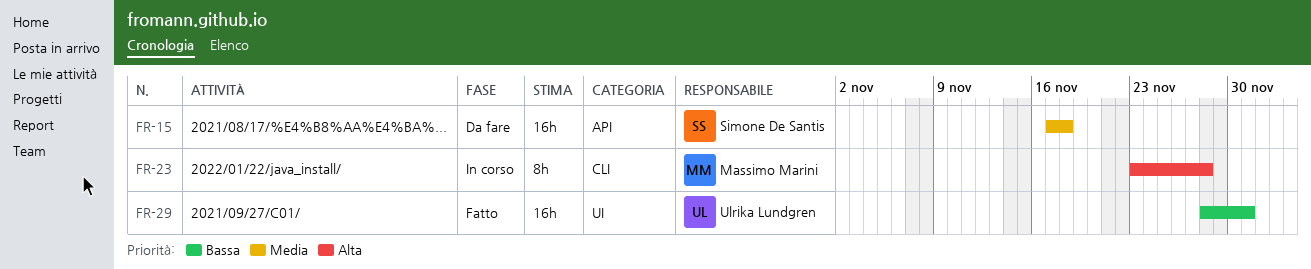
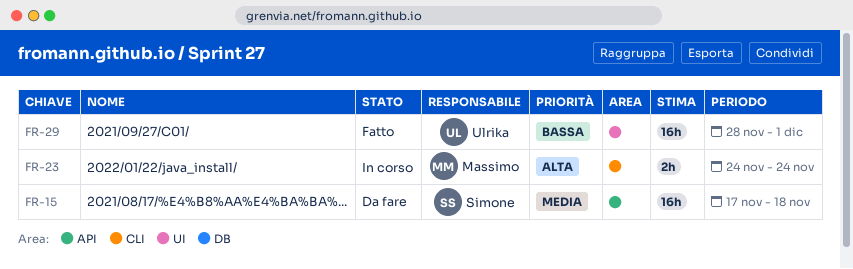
FR-23, estimate: 8h -> 2h
FR-23, start: Nov 23 -> Nov 24
FR-23, due: Nov 28 -> Nov 24

